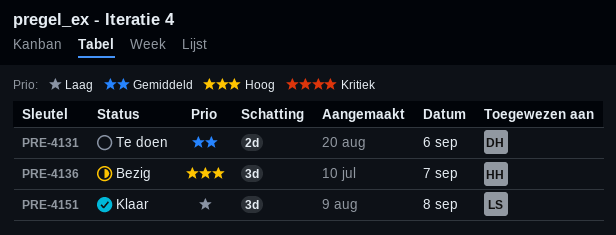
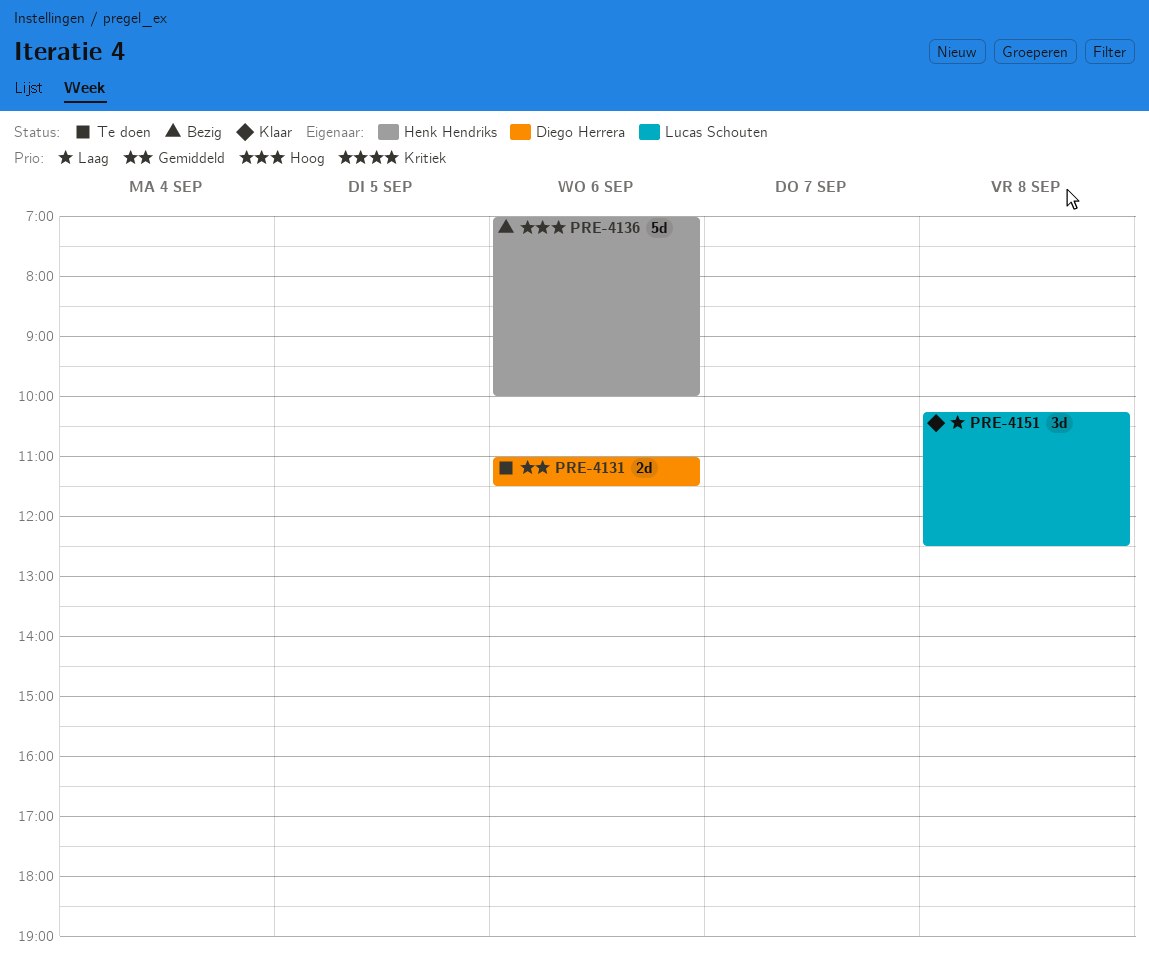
PRE-4136, estimate: 3d -> 5d
PRE-4136, day: Sep 7 -> Sep 6

